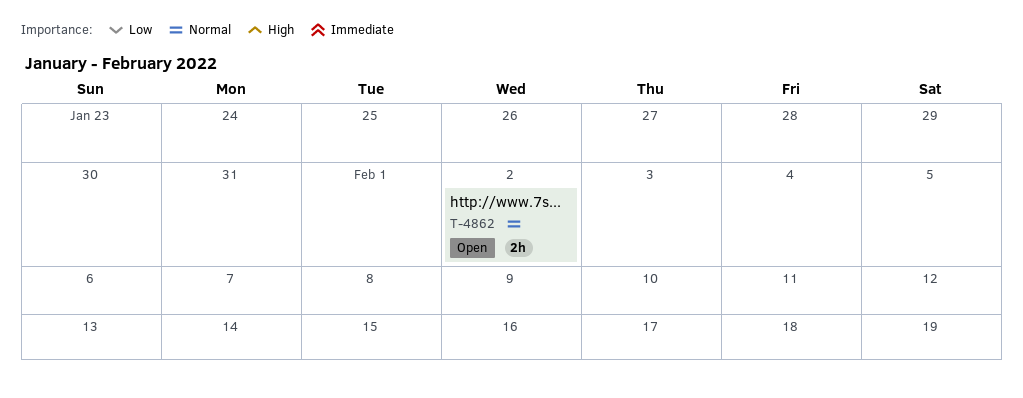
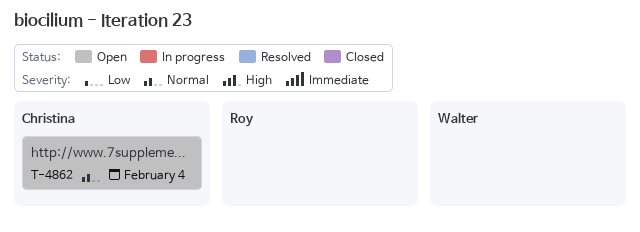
T-4862, due: Feb 2 -> Feb 4

